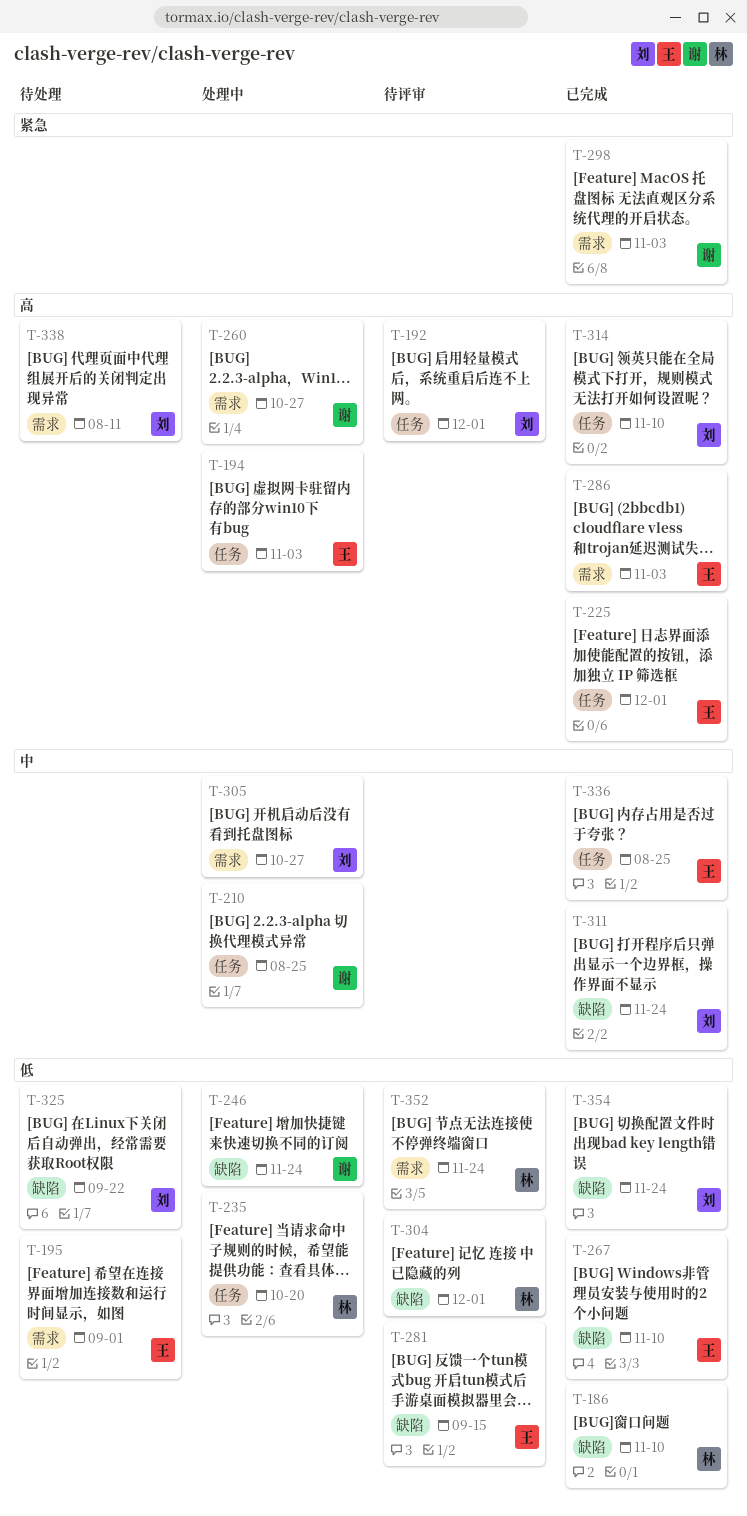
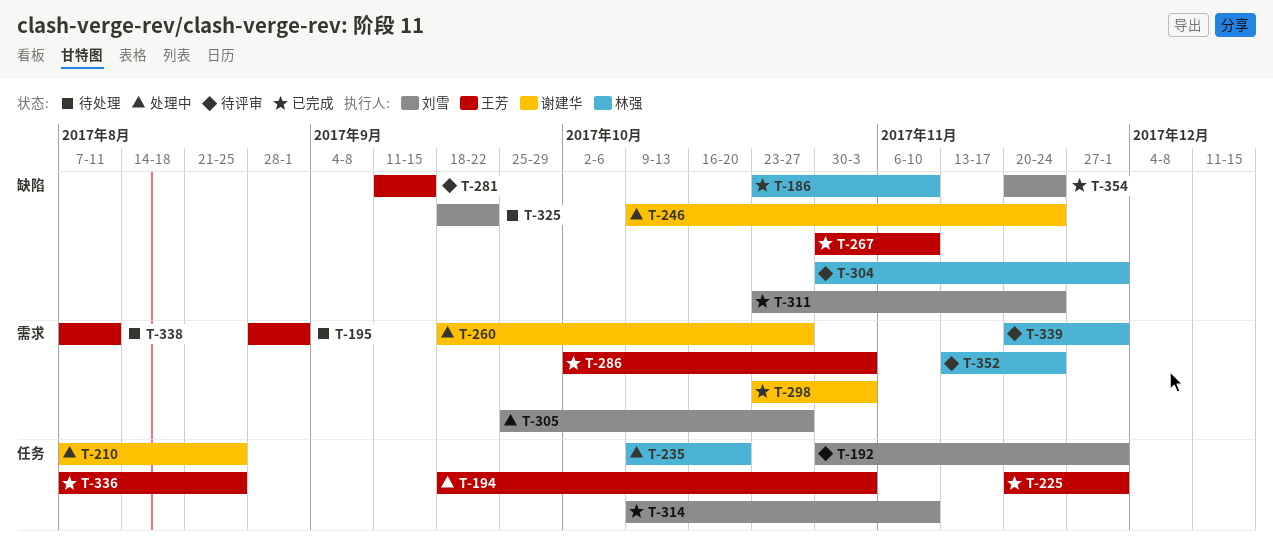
T-338, owner: 刘雪 -> 王芳
T-339: none -> present

